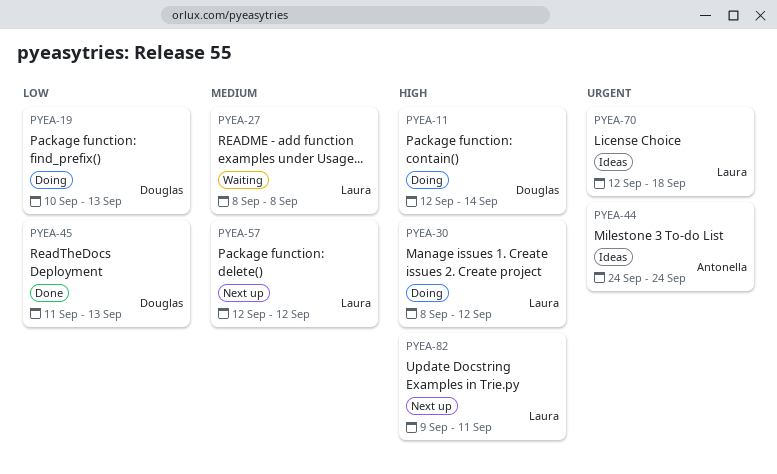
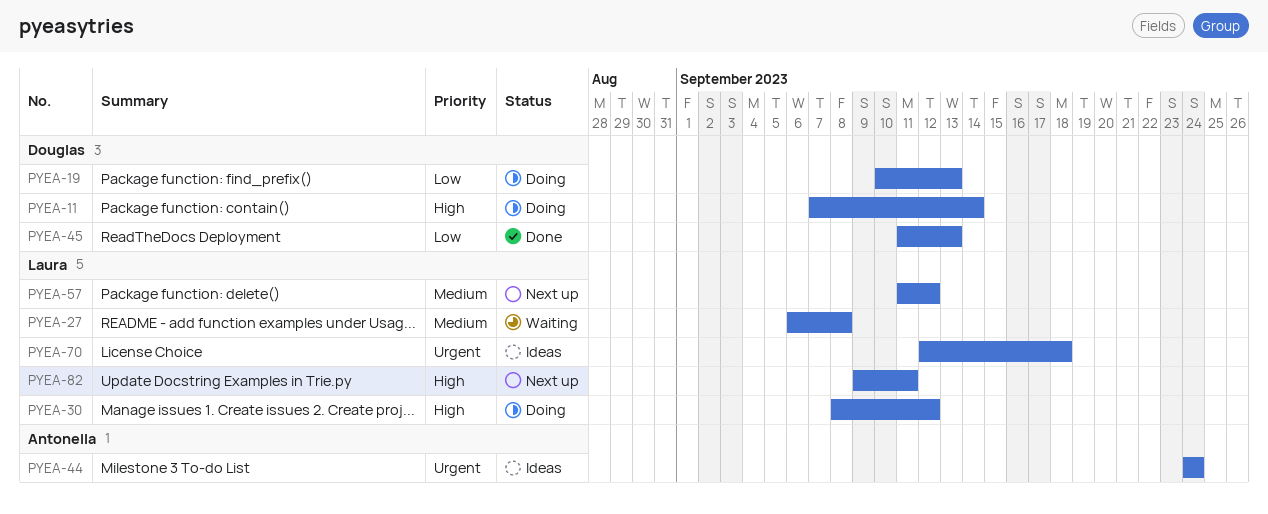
PYEA-11, start: Sep 12 -> Sep 7
PYEA-27, start: Sep 8 -> Sep 6
PYEA-57, start: Sep 12 -> Sep 11

